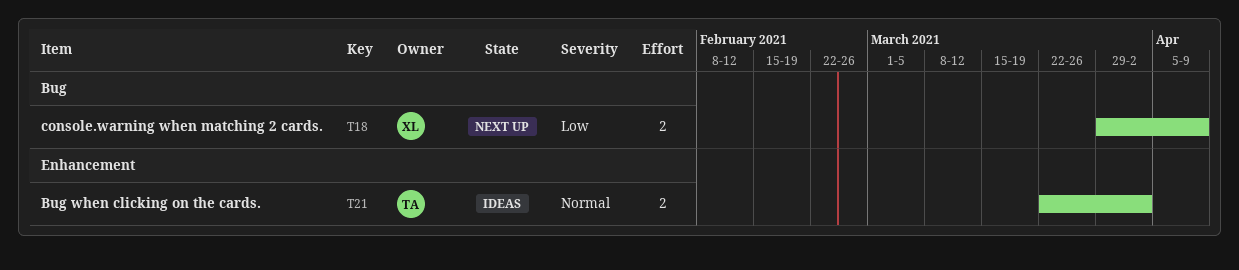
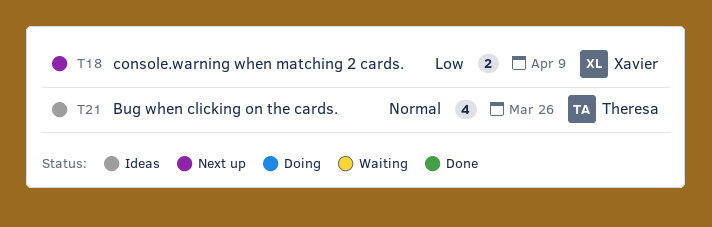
T21, estimate: 2 -> 4
T21, due: Apr 2 -> Mar 26

